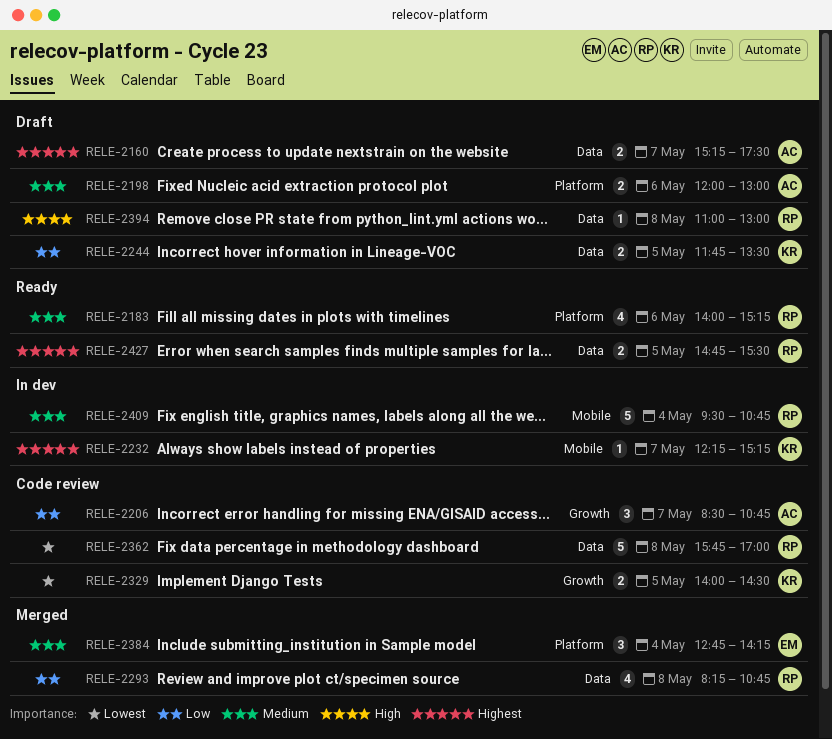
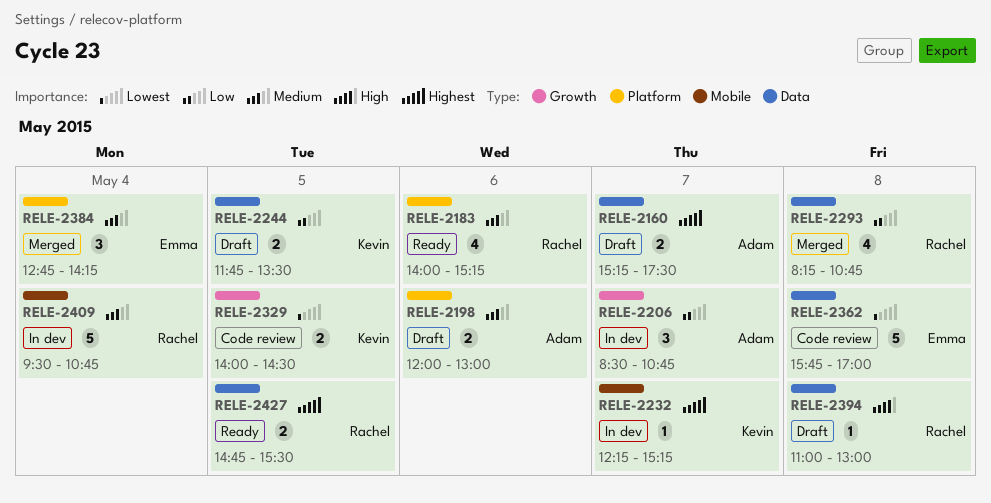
RELE-2206, status: Code review -> In dev
RELE-2362, owner: Rachel -> Emma

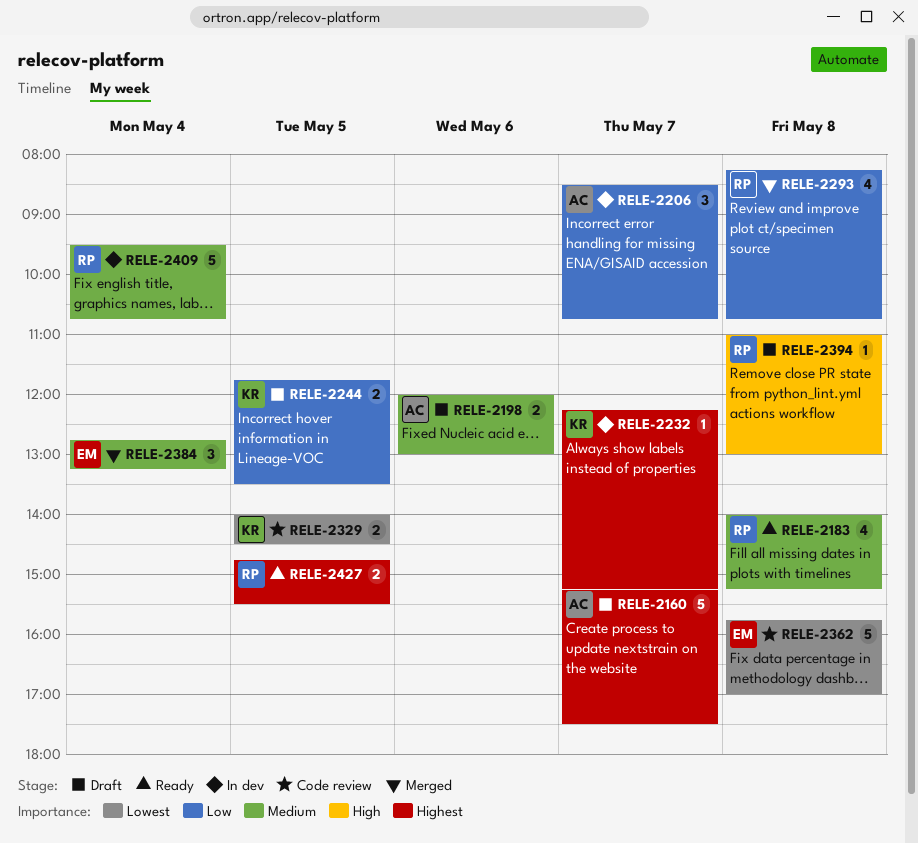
RELE-2160, estimate: 2 -> 5
RELE-2183, day: May 6 -> May 8
RELE-2384, ends: 14:15 -> 13:15

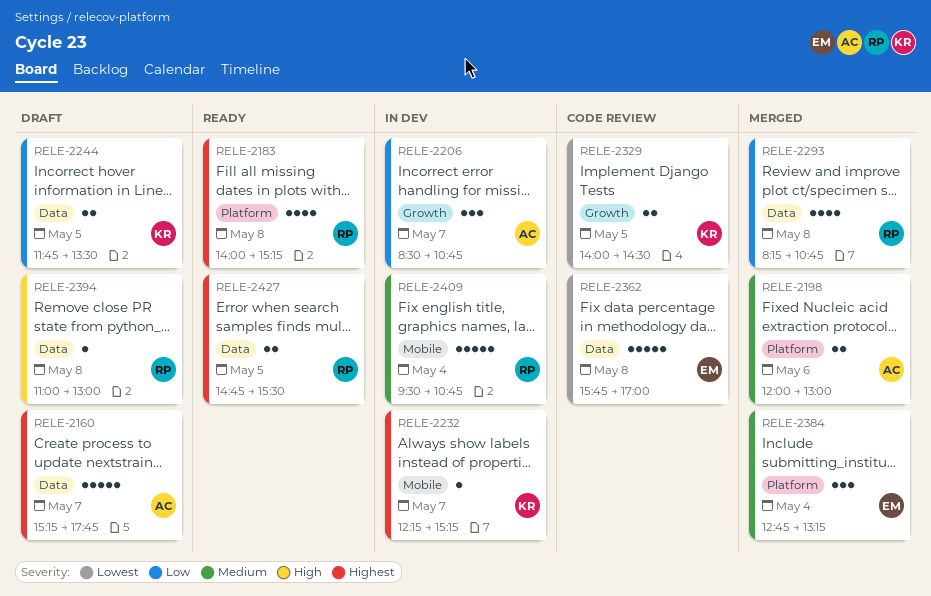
RELE-2160, ends: 17:30 -> 17:45
RELE-2183, priority: Medium -> Highest
RELE-2198, status: Draft -> Merged

